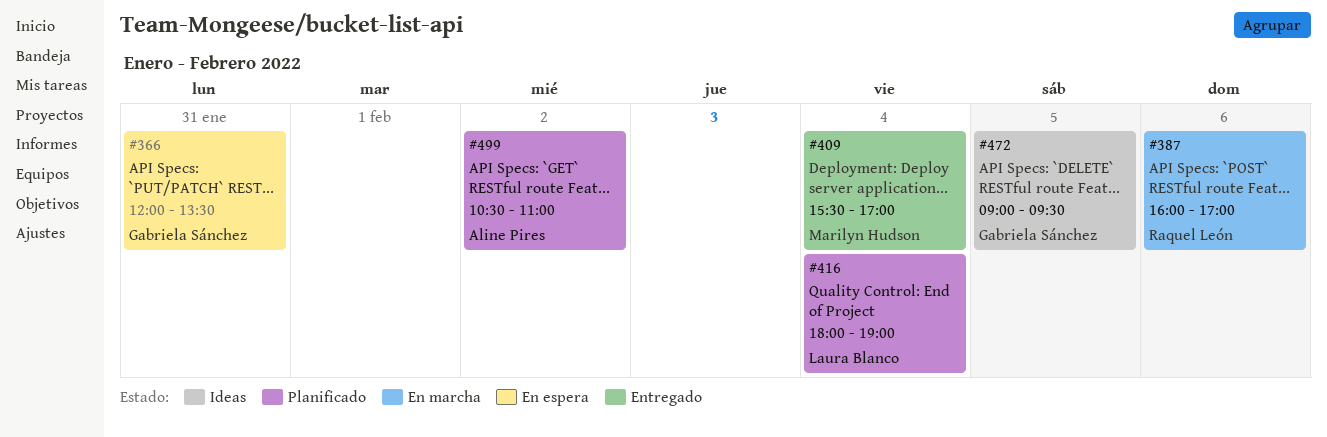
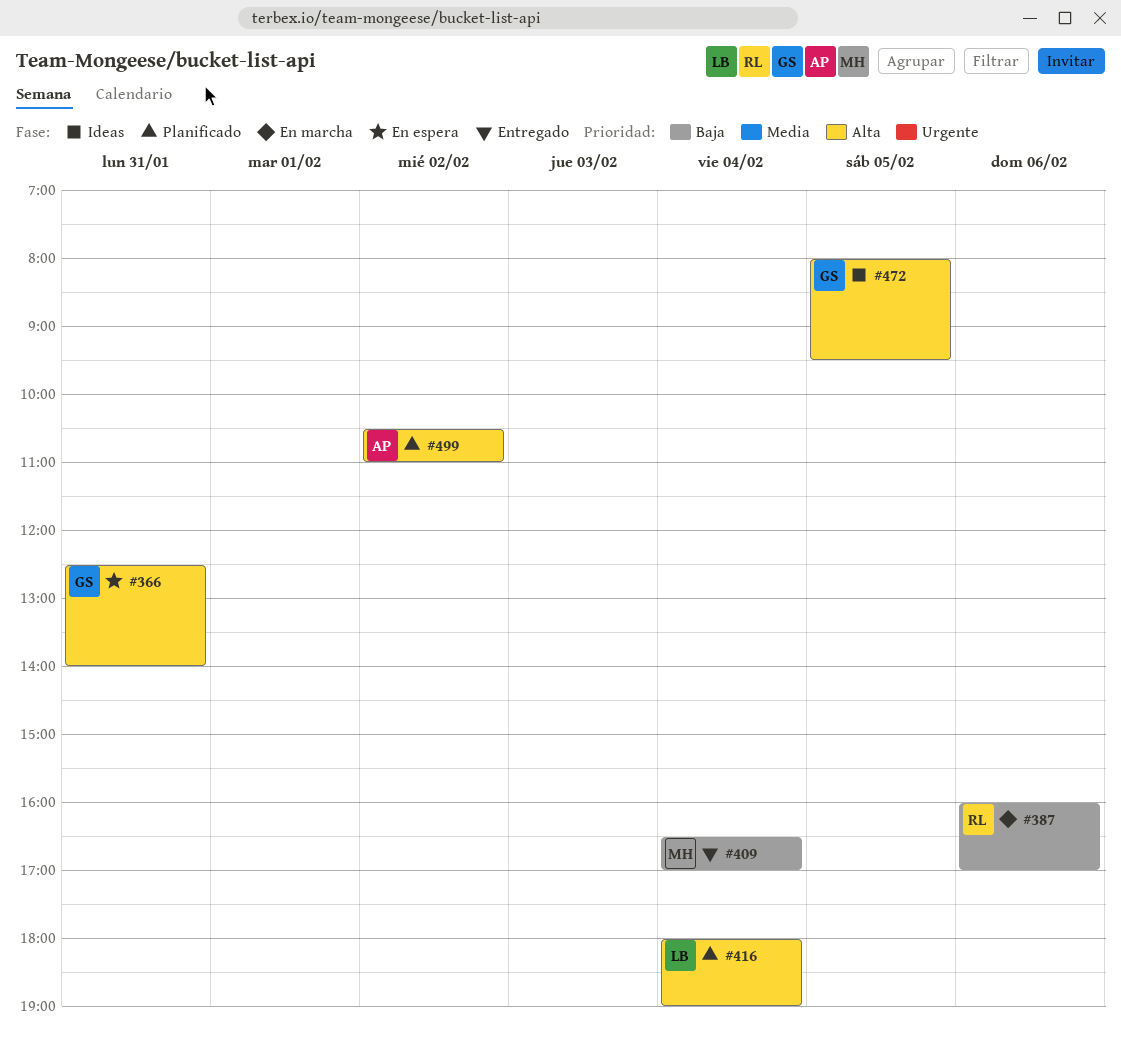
#366, begins: 12:00 -> 12:30
#366, ends: 13:30 -> 14:00
#409, begins: 15:30 -> 16:30
#472, begins: 09:00 -> 08:00

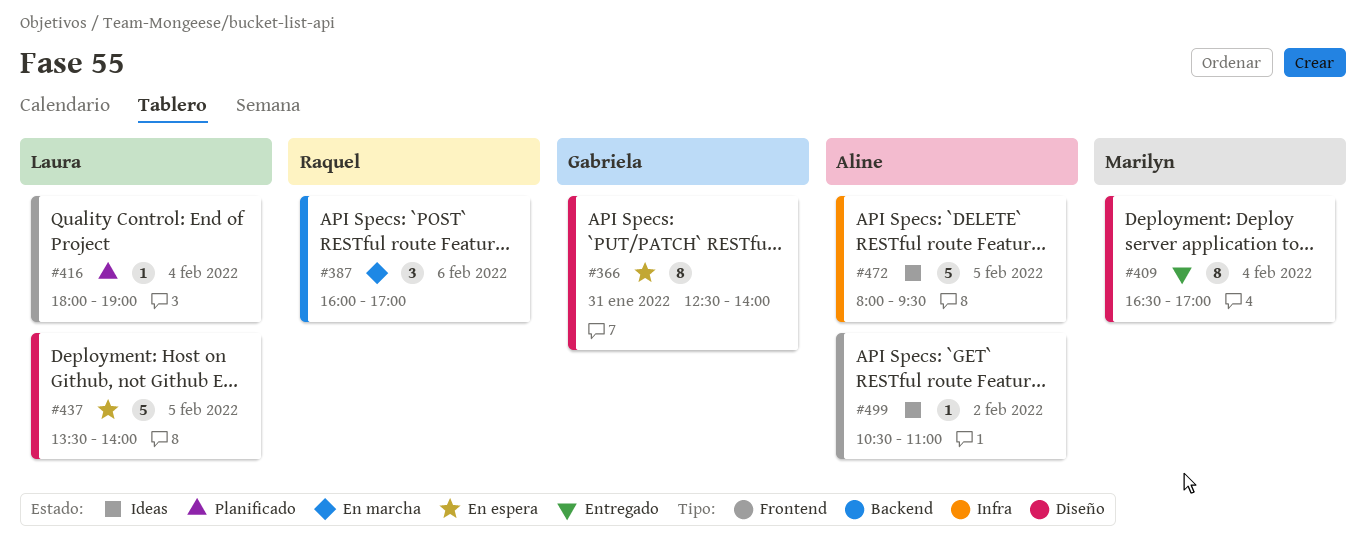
#437: none -> present
#472, owner: Gabriela -> Aline
#499, status: Planificado -> Ideas

